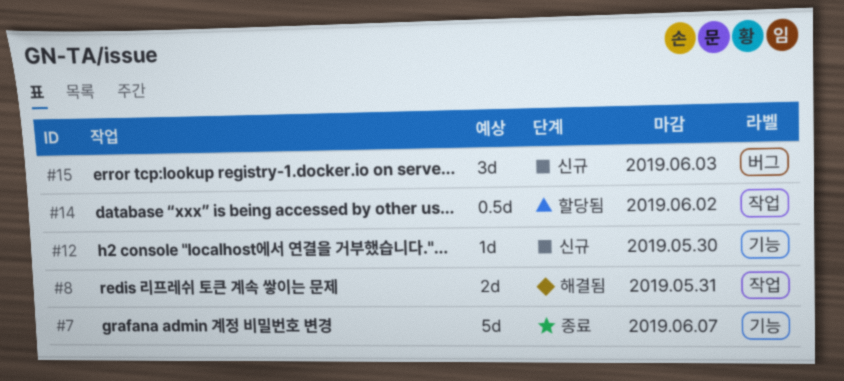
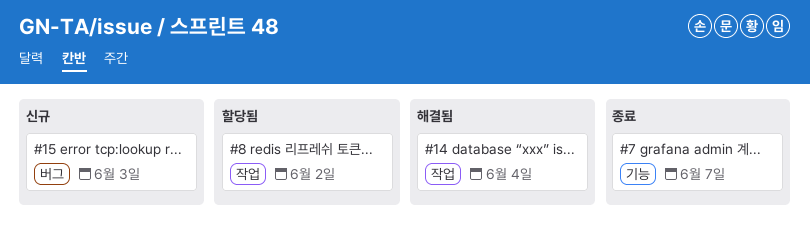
#8, status: 해결됨 -> 할당됨
#8, due: May 31 -> Jun 2
#12: present -> none
#14, status: 할당됨 -> 해결됨
#14, due: Jun 2 -> Jun 4

